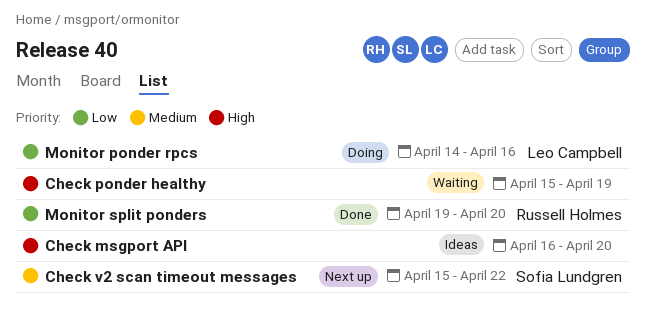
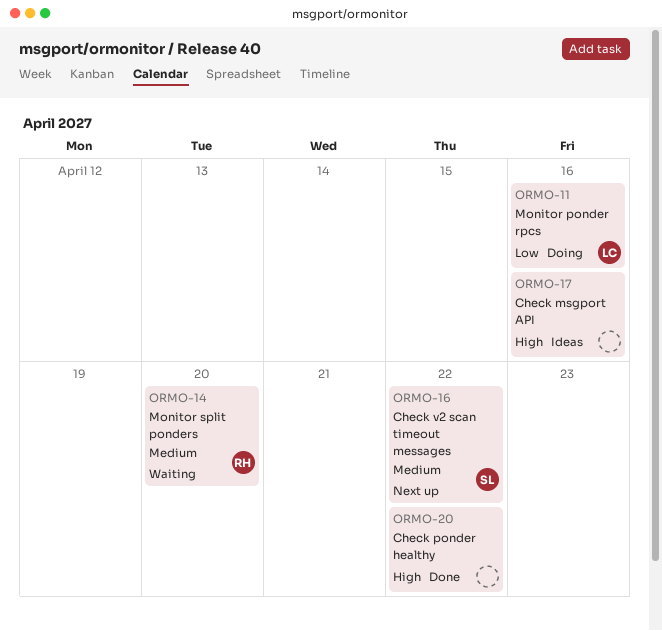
Check msgport API, due: Apr 20 -> Apr 16
Check ponder healthy, status: Waiting -> Done
Check ponder healthy, due: Apr 19 -> Apr 22
Monitor split ponders, status: Done -> Waiting
Monitor split ponders, priority: Low -> Medium

